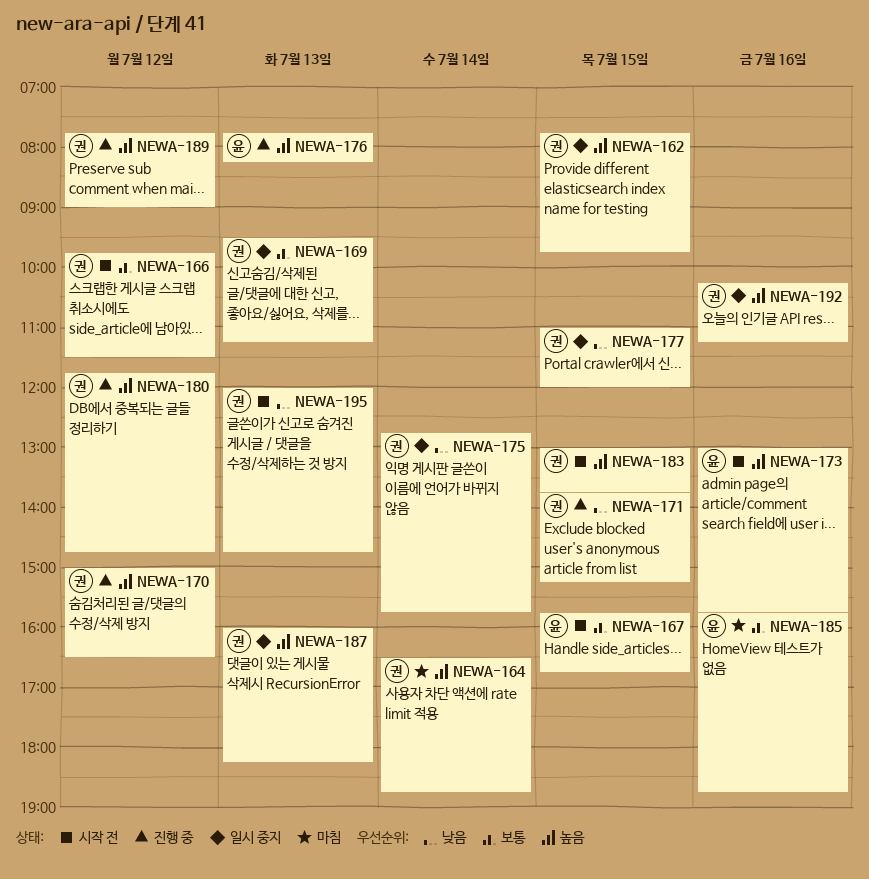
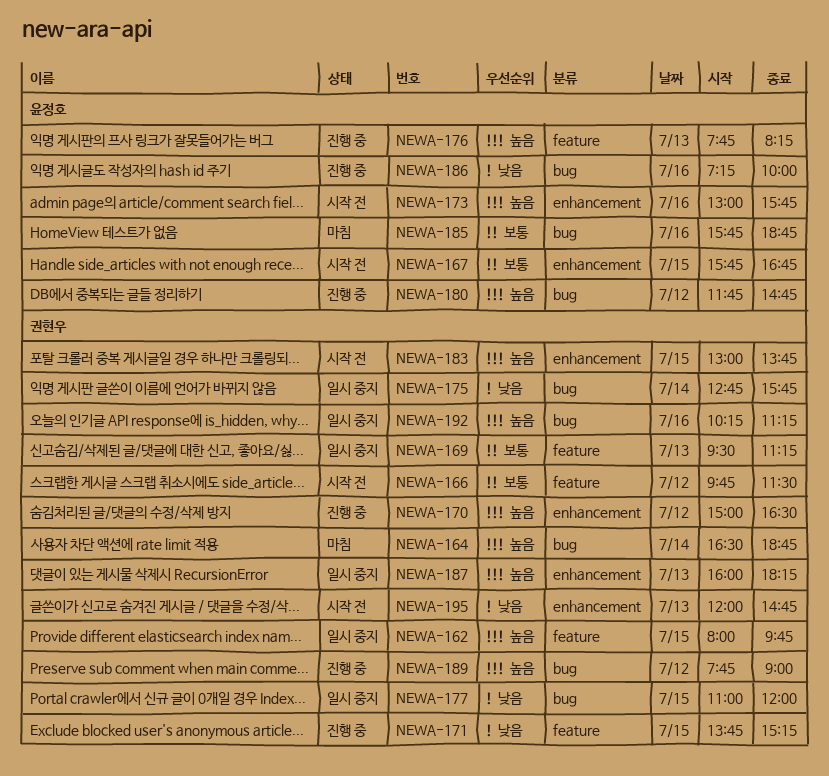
NEWA-162, begins: 07:45 -> 08:00
NEWA-180, owner: 권현우 -> 윤정호
NEWA-186: none -> present

